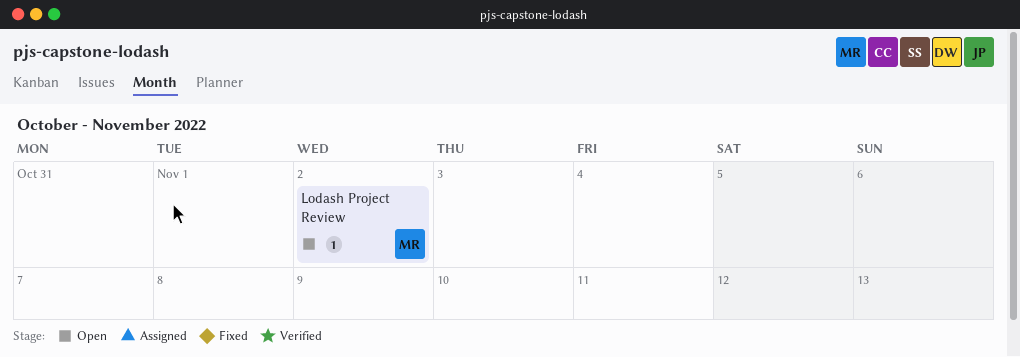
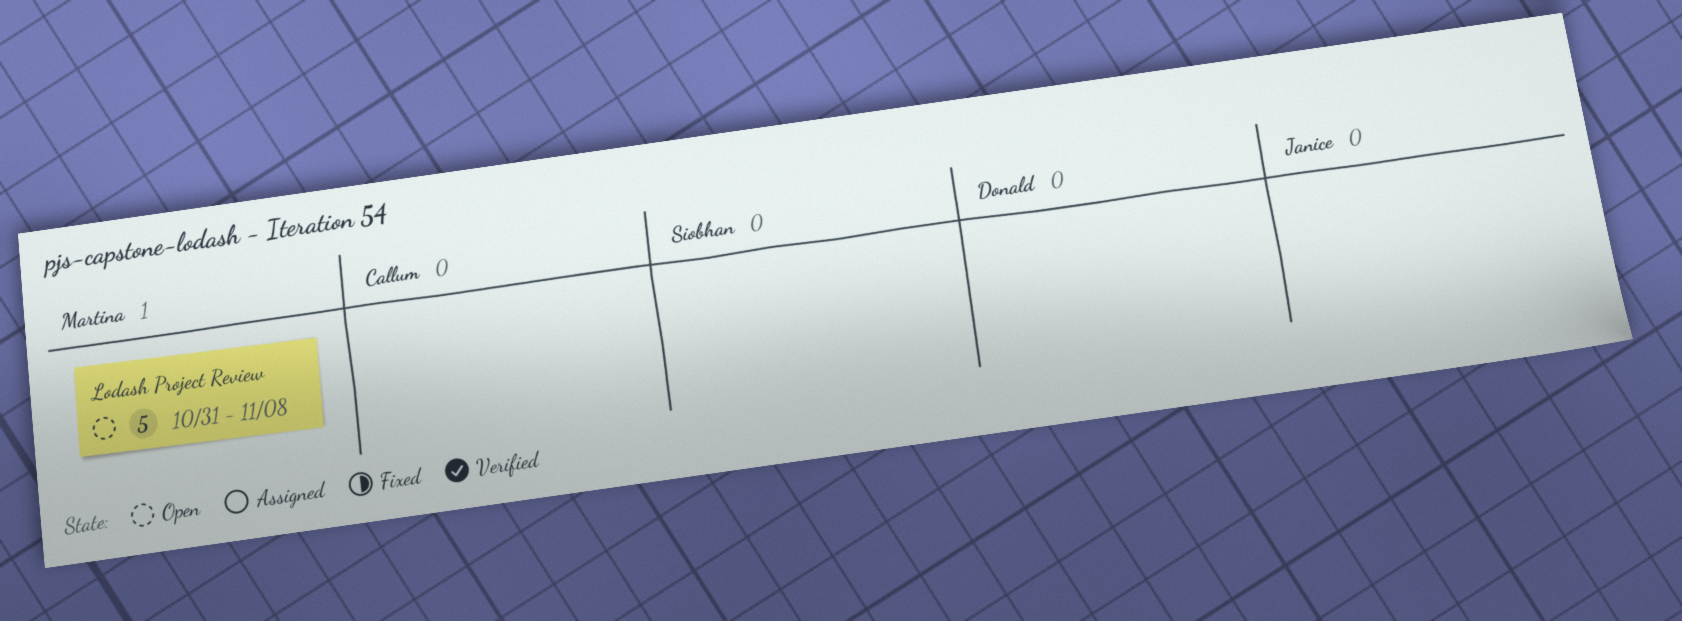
Lodash Project Review, estimate: 1 -> 5
Lodash Project Review, due: Nov 2 -> Nov 8

